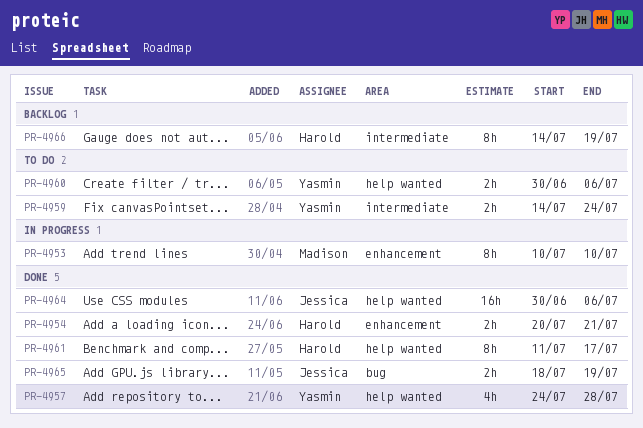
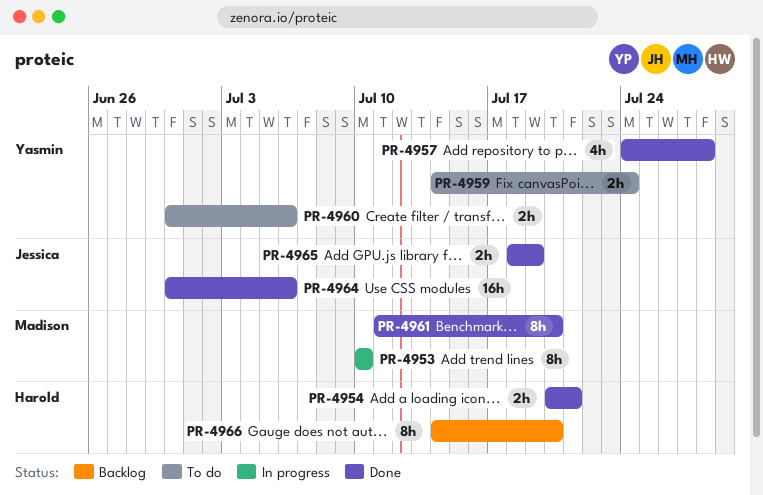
PR-4961, owner: Harold -> Madison
PR-4961, due: Jul 17 -> Jul 20
PR-4966, due: Jul 19 -> Jul 20

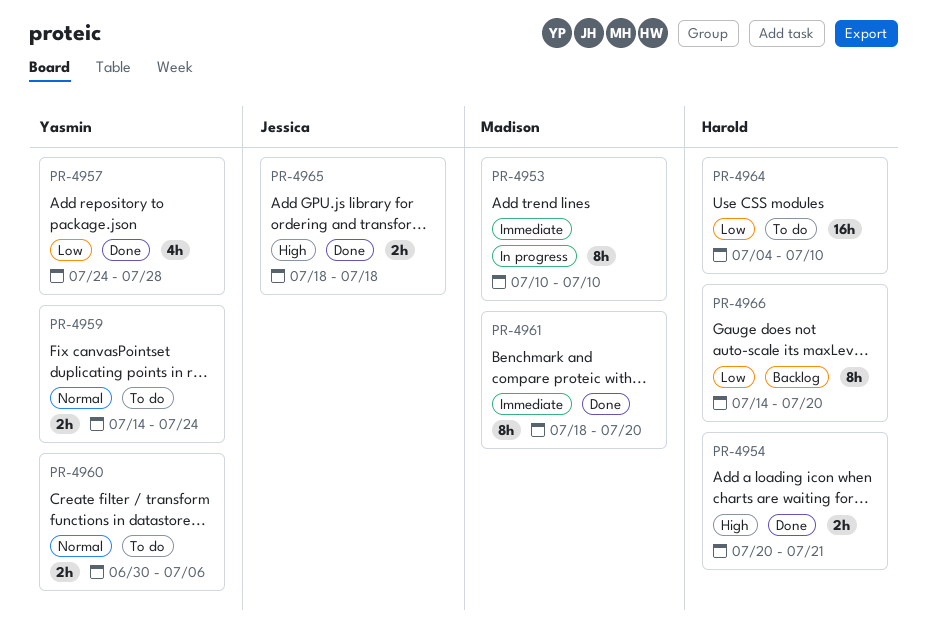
PR-4961, start: Jul 11 -> Jul 18
PR-4964, status: Done -> To do
PR-4964, owner: Jessica -> Harold
PR-4964, start: Jun 30 -> Jul 4
PR-4964, due: Jul 6 -> Jul 10
PR-4965, due: Jul 19 -> Jul 18

